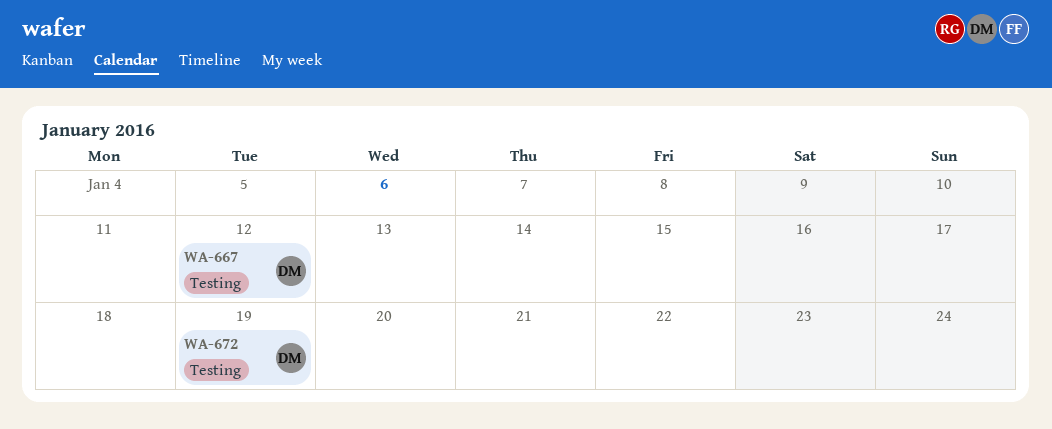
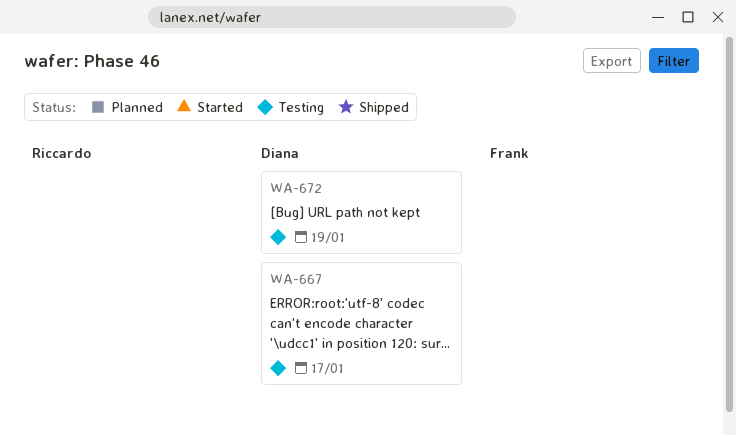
WA-667, due: Jan 12 -> Jan 17

